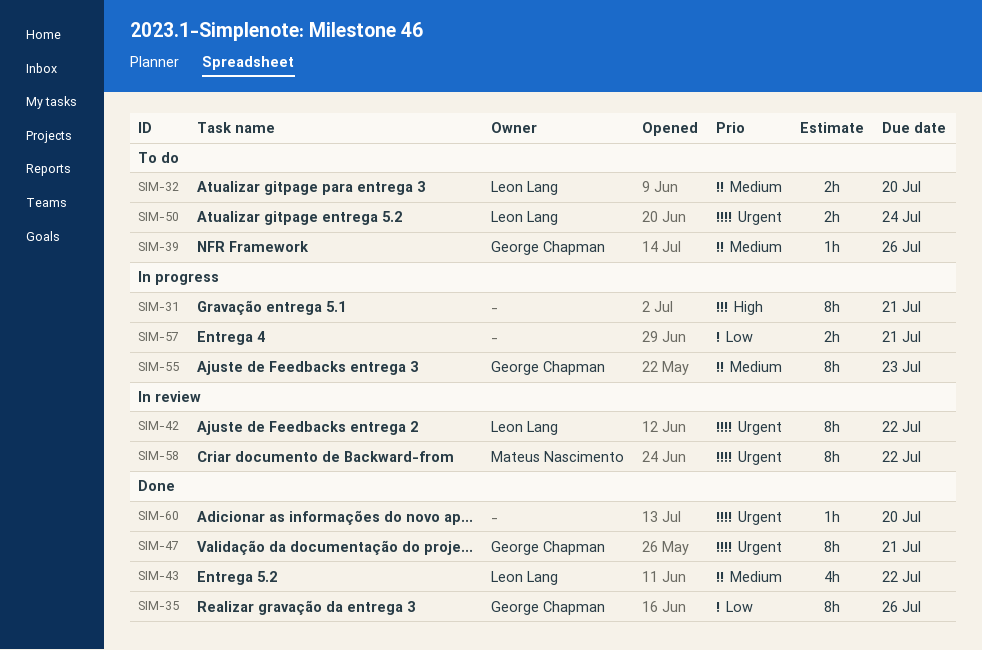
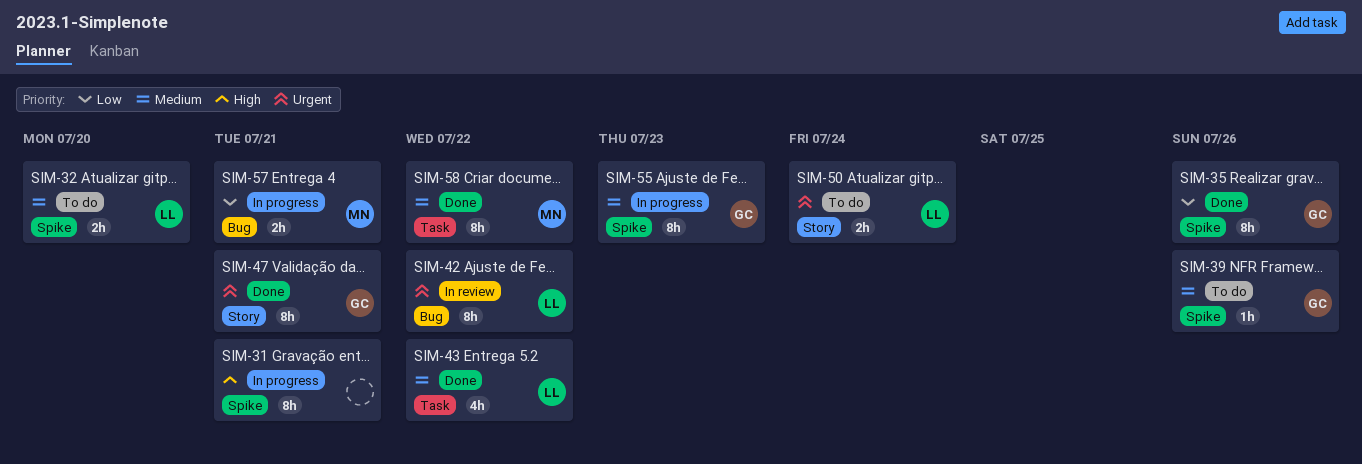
SIM-57, owner: none -> Mateus Nascimento
SIM-58, status: In review -> Done
SIM-58, priority: Urgent -> Medium
SIM-60: present -> none

